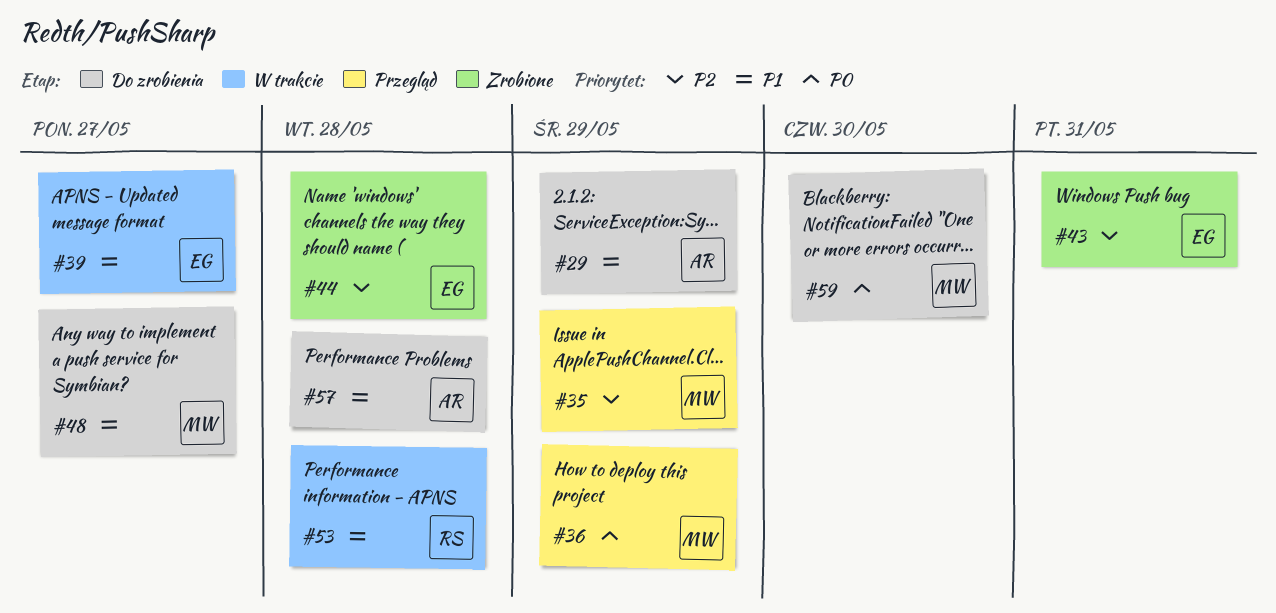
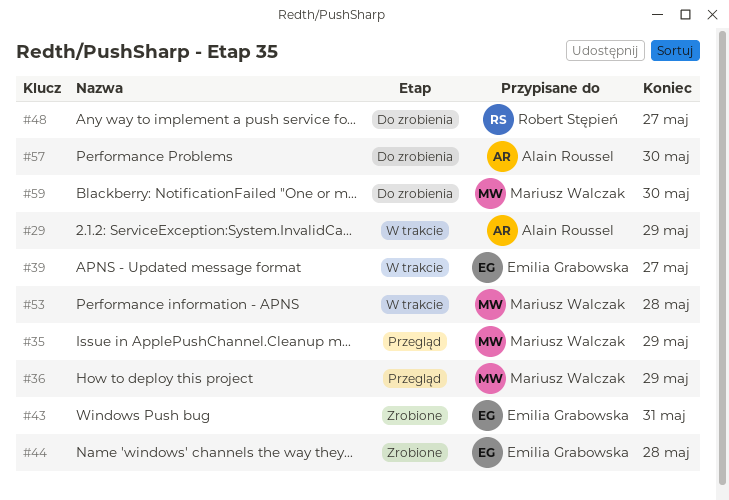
#29, status: Do zrobienia -> W trakcie
#48, owner: Mariusz Walczak -> Robert Stępień
#53, owner: Robert Stępień -> Mariusz Walczak
#57, due: May 28 -> May 30

